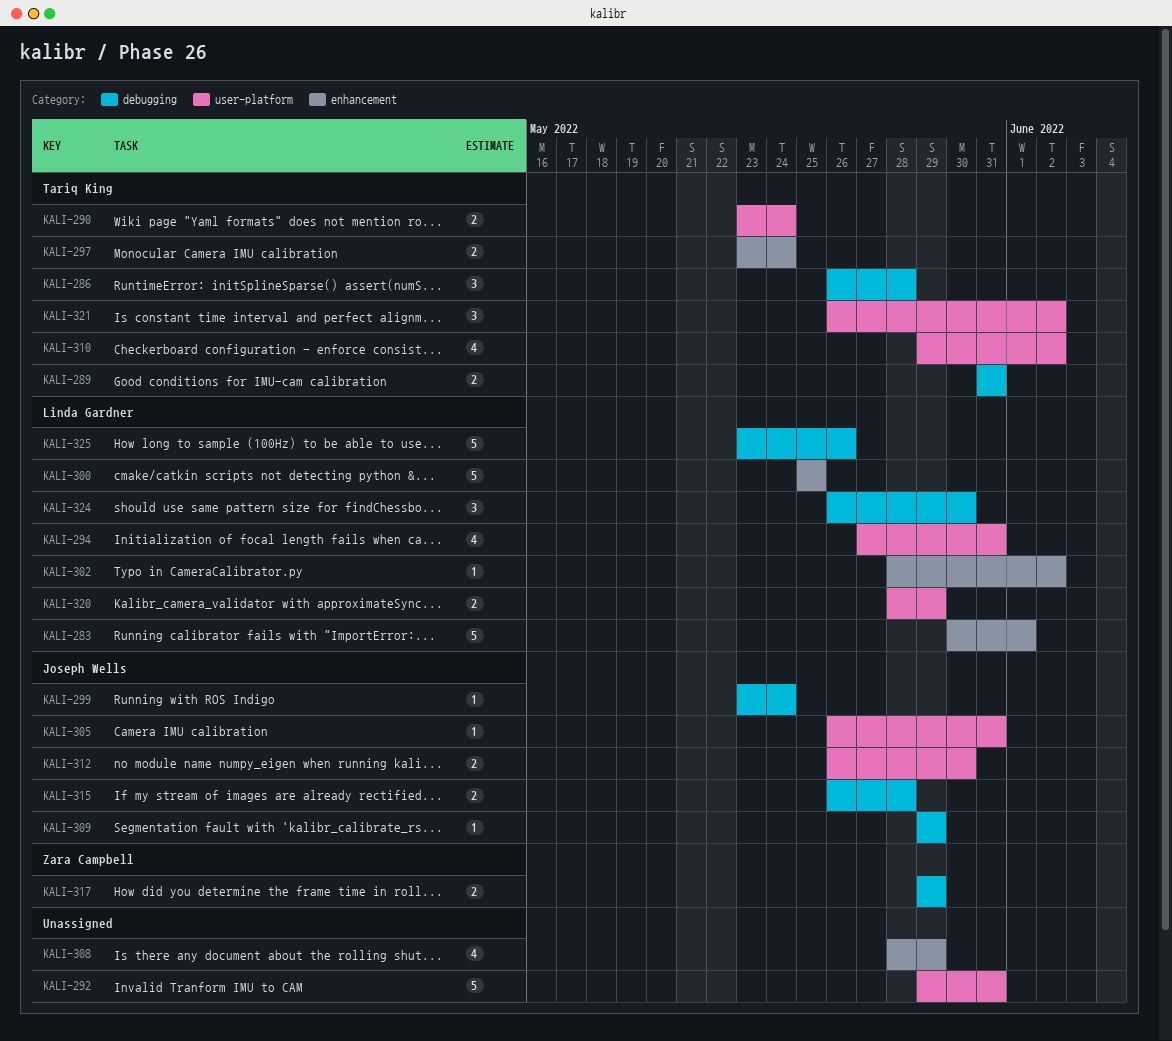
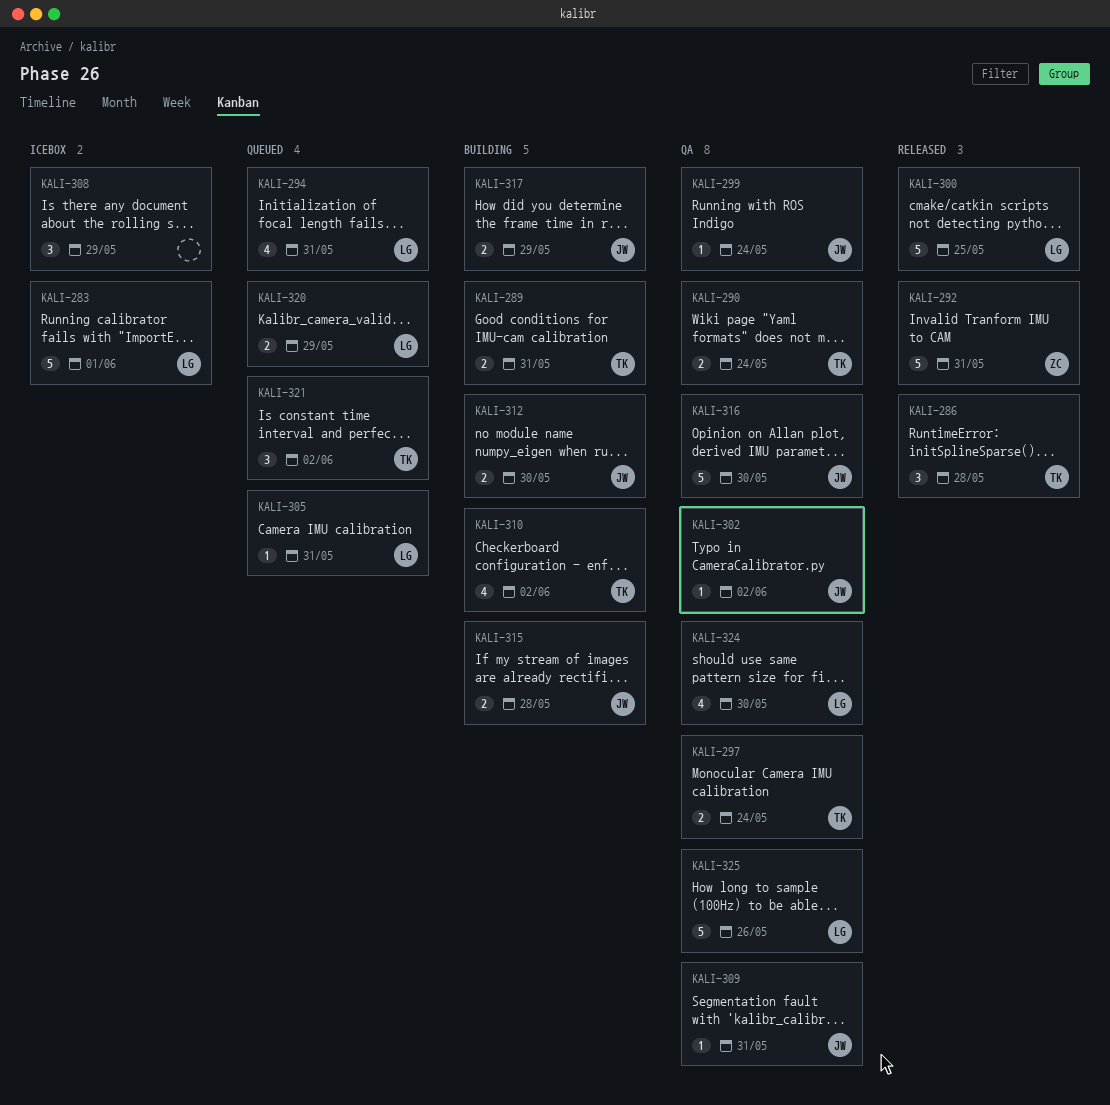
KALI-292, owner: none -> Zara Campbell
KALI-302, owner: Linda Gardner -> Joseph Wells
KALI-305, owner: Joseph Wells -> Linda Gardner
KALI-308, estimate: 4 -> 3
KALI-309, due: May 29 -> May 31
KALI-316: none -> present
KALI-317, owner: Zara Campbell -> Joseph Wells
KALI-324, estimate: 3 -> 4

